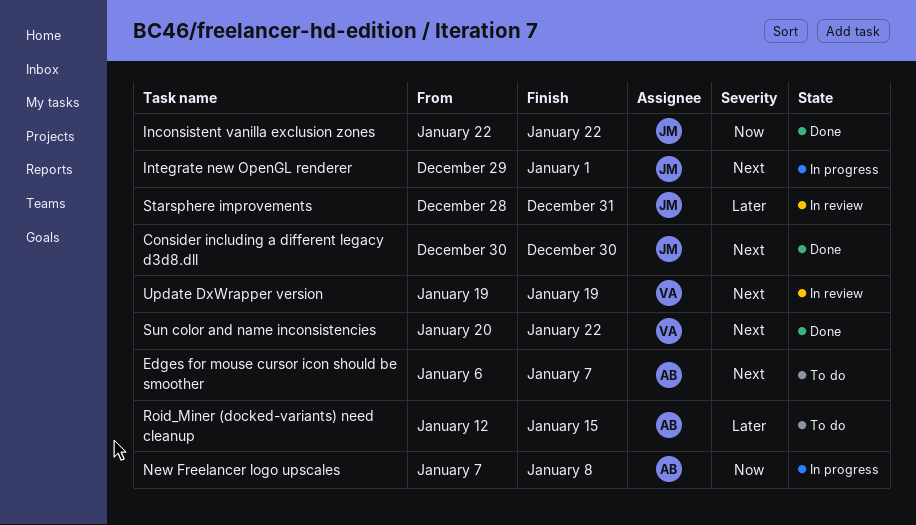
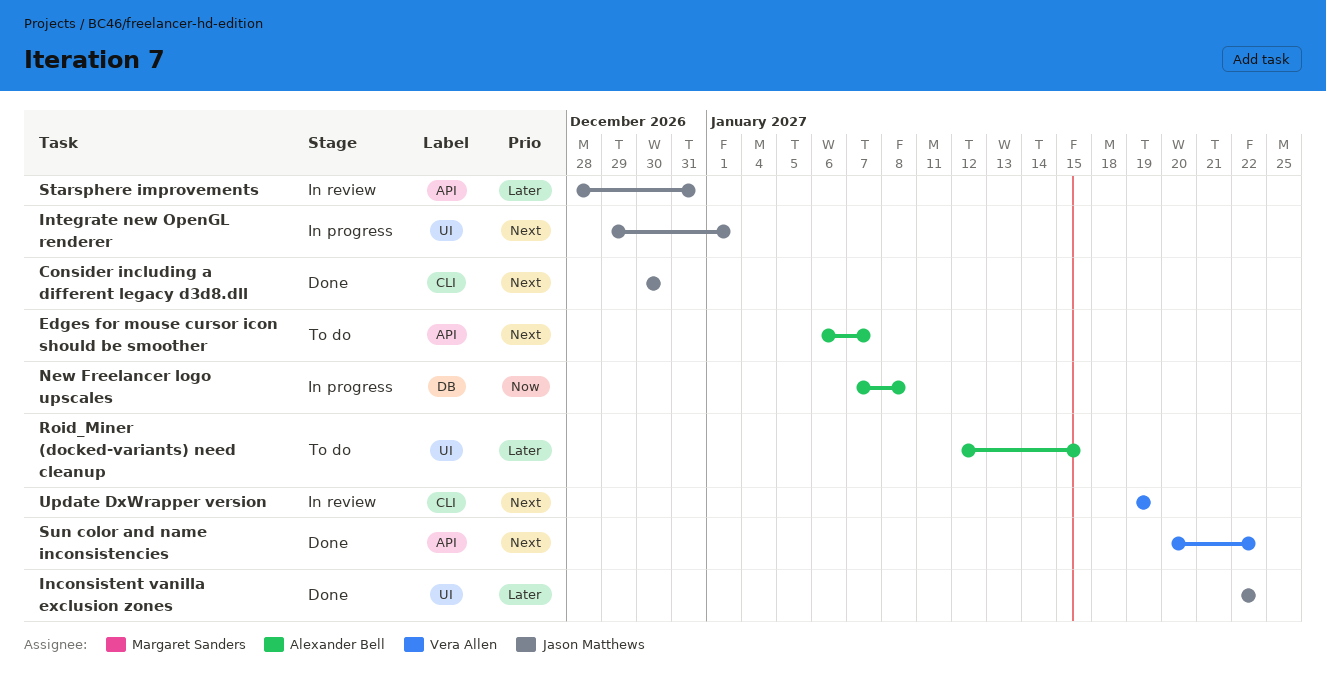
Inconsistent vanilla exclusion zones, priority: Now -> Later

